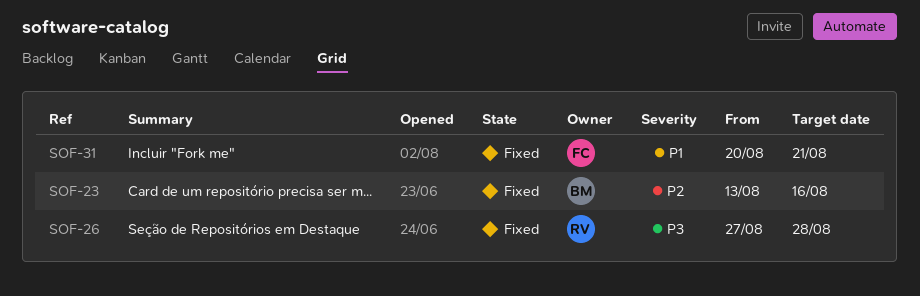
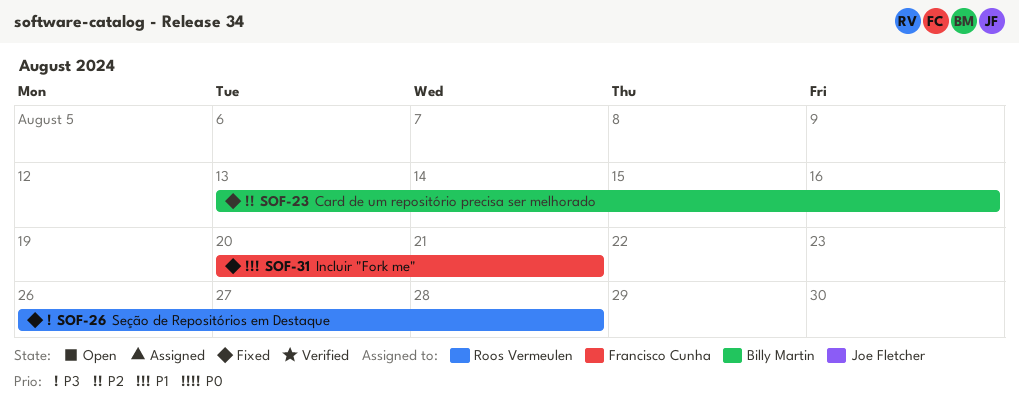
SOF-26, start: Aug 27 -> Aug 26

